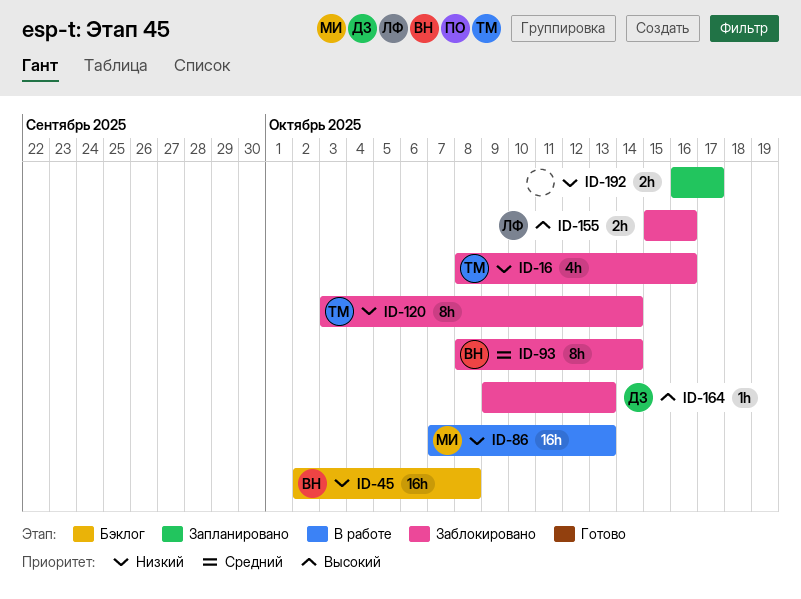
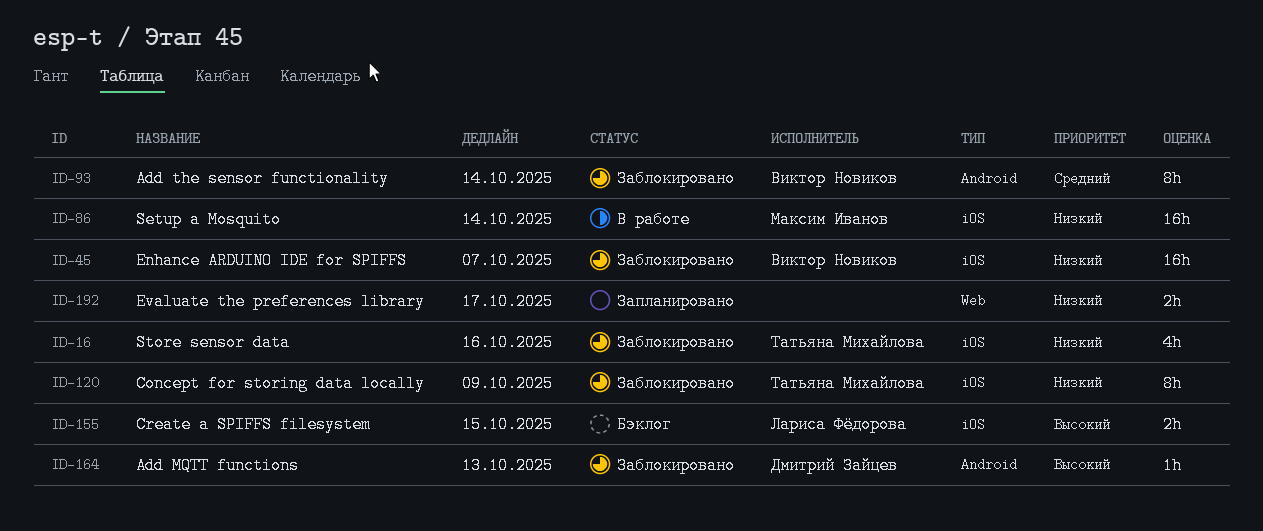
ID-45, status: Бэклог -> Заблокировано
ID-45, due: Oct 8 -> Oct 7
ID-86, due: Oct 13 -> Oct 14
ID-120, due: Oct 14 -> Oct 9
ID-155, status: Заблокировано -> Бэклог
ID-155, due: Oct 16 -> Oct 15

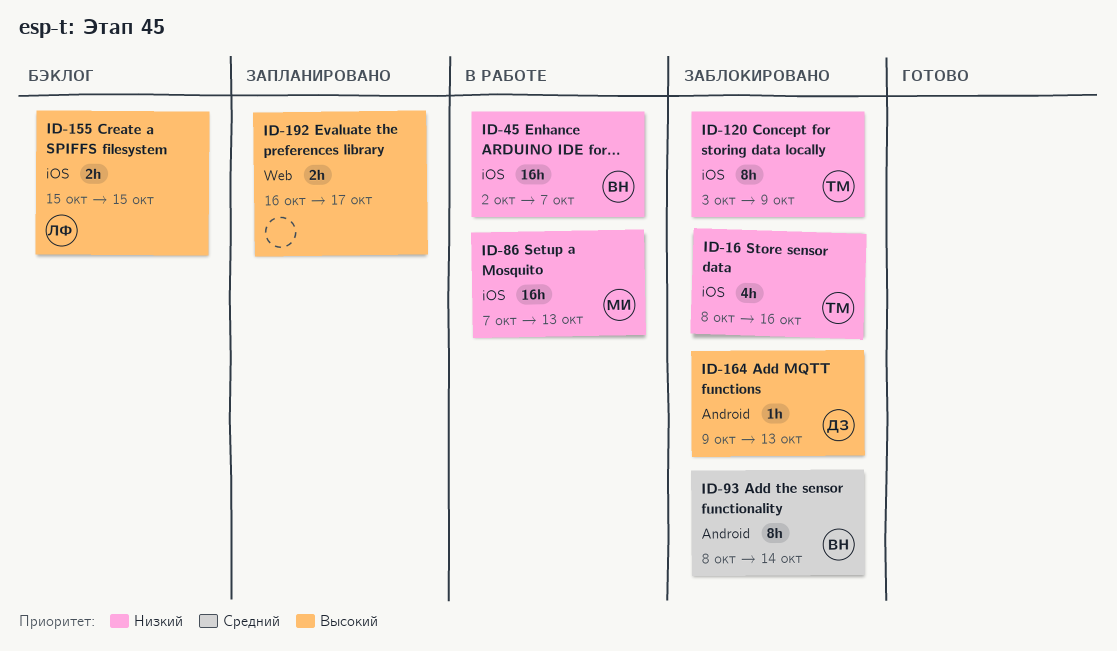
ID-45, status: Заблокировано -> В работе
ID-86, due: Oct 14 -> Oct 13
ID-192, priority: Низкий -> Высокий

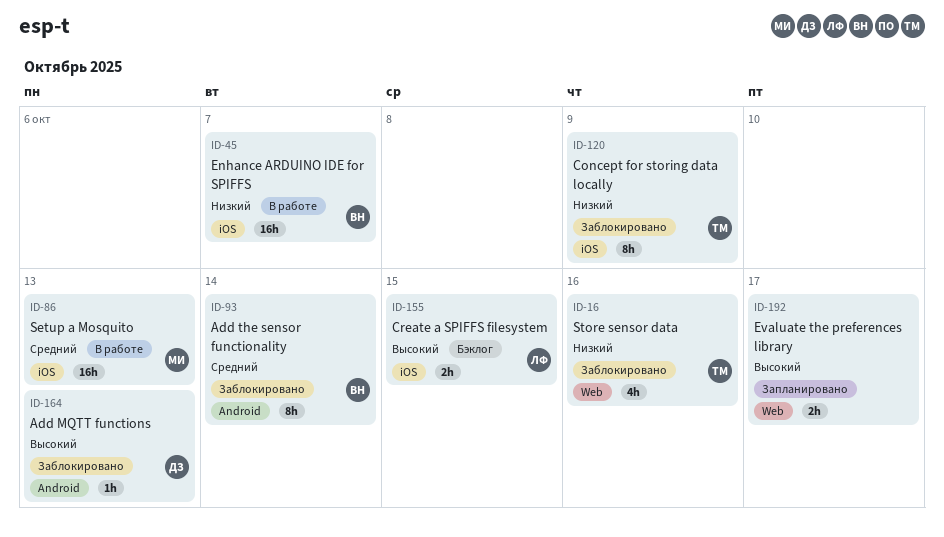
ID-16, label: iOS -> Web
ID-86, priority: Низкий -> Средний

